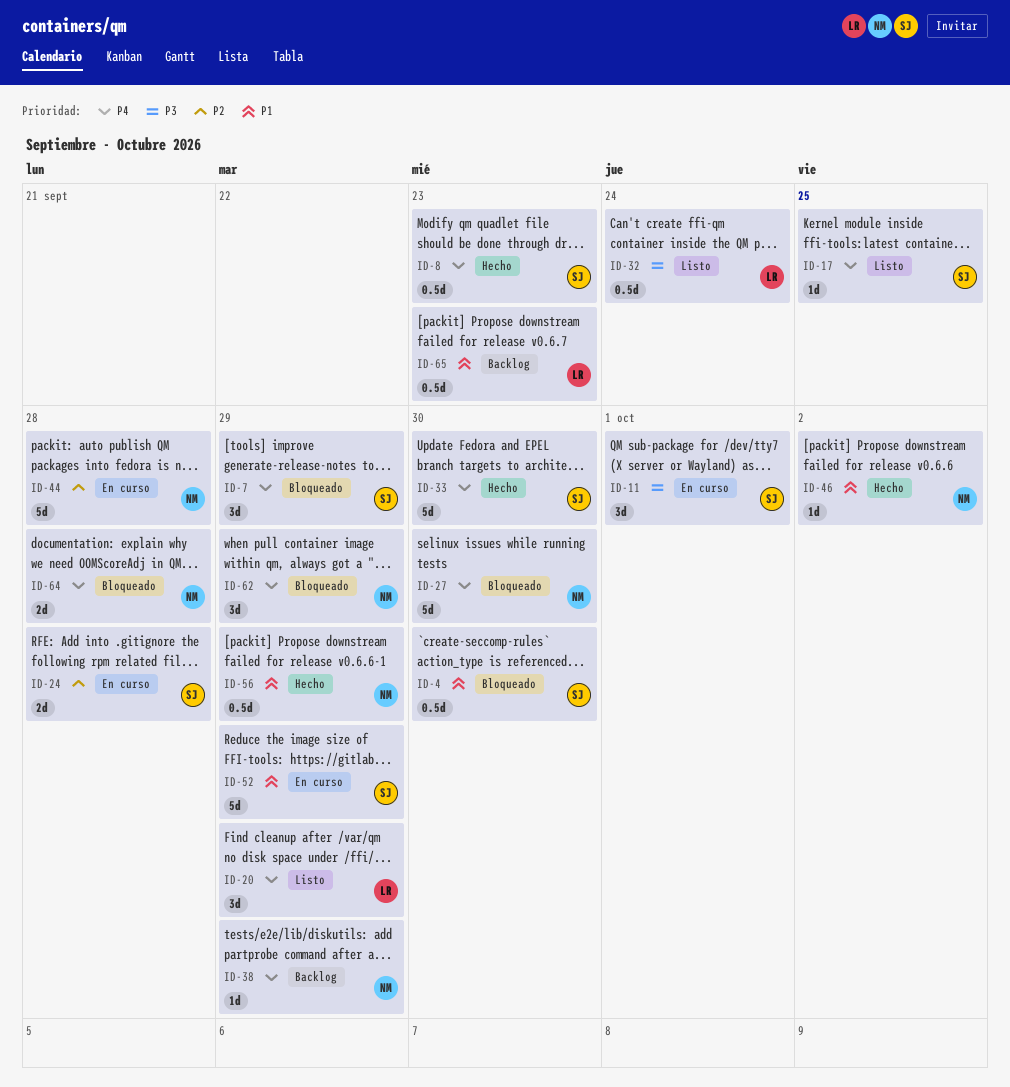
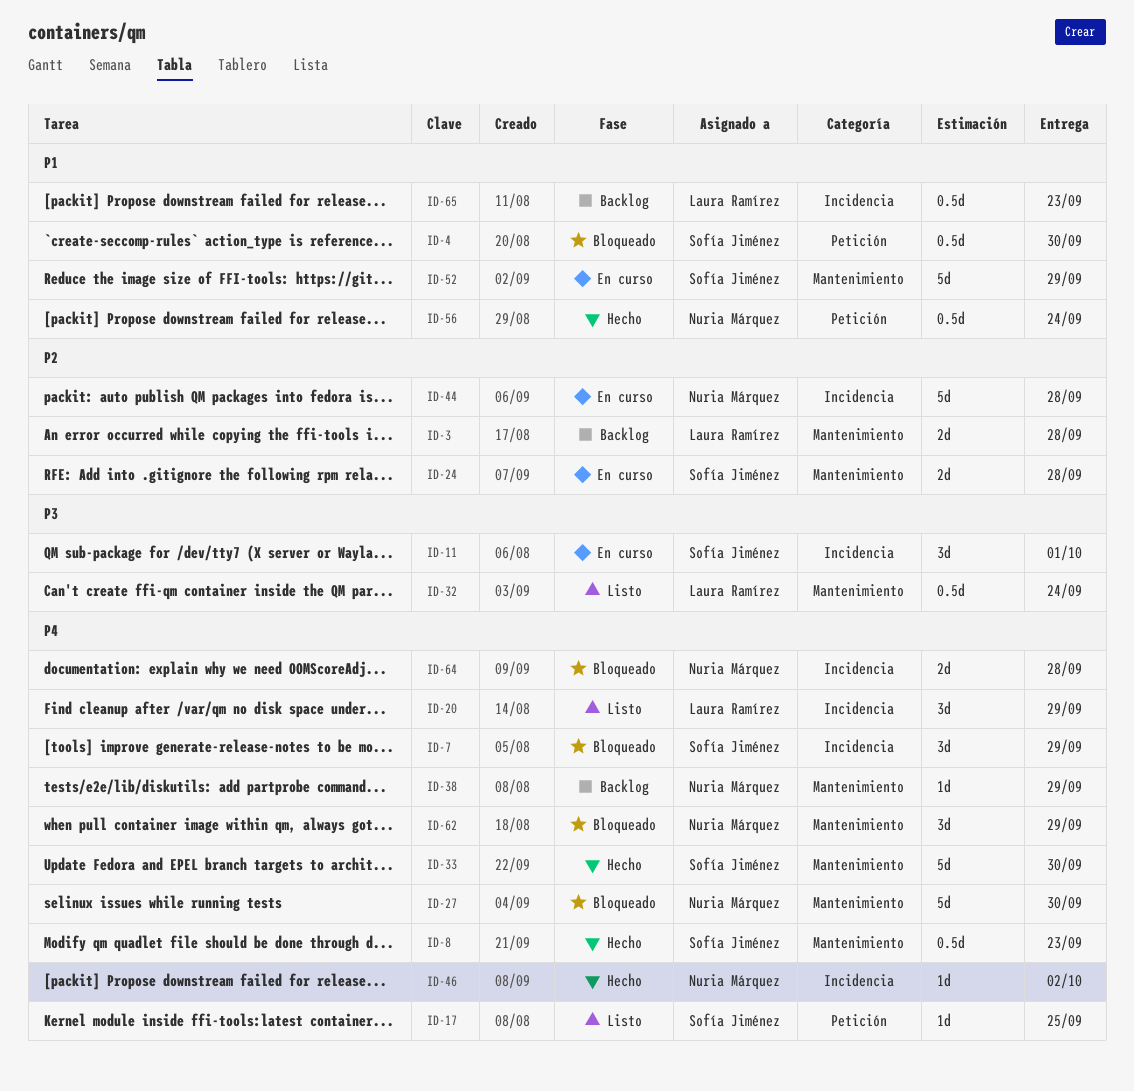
ID-3: none -> present
ID-46, priority: P1 -> P4
ID-56, due: Sep 29 -> Sep 24

